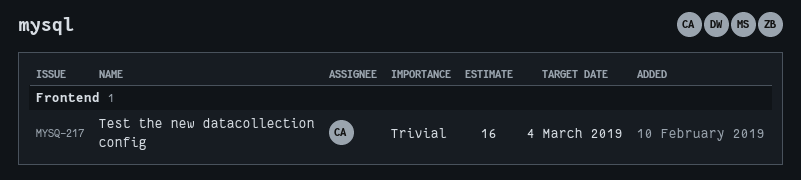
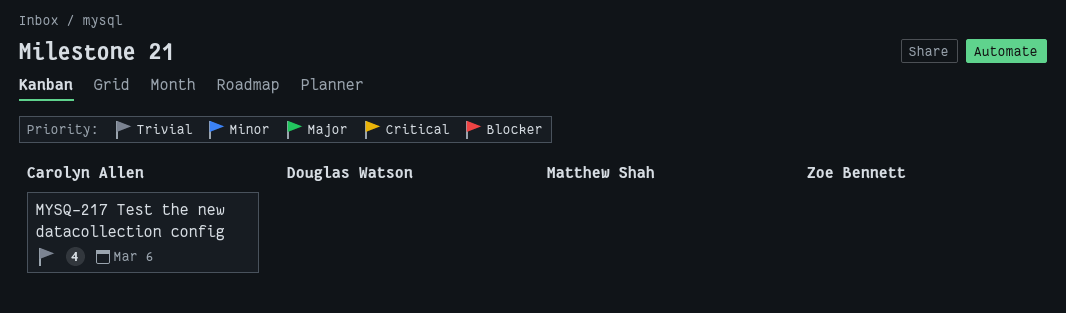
MYSQ-217, estimate: 16 -> 4
MYSQ-217, due: Mar 4 -> Mar 6

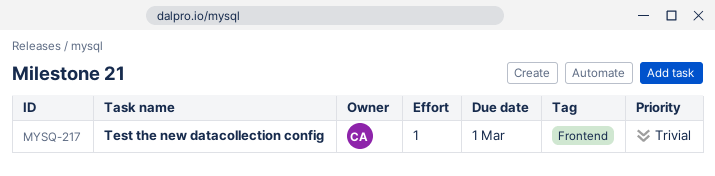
MYSQ-217, estimate: 4 -> 1
MYSQ-217, due: Mar 6 -> Mar 1

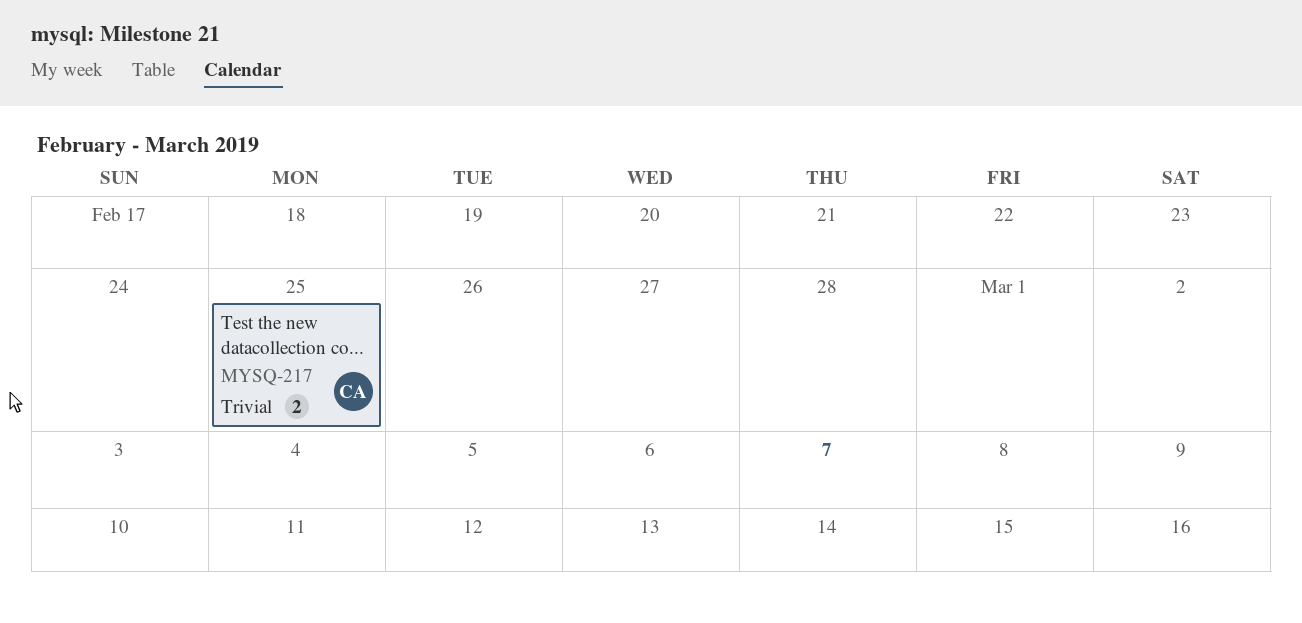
MYSQ-217, estimate: 1 -> 2
MYSQ-217, due: Mar 1 -> Feb 25

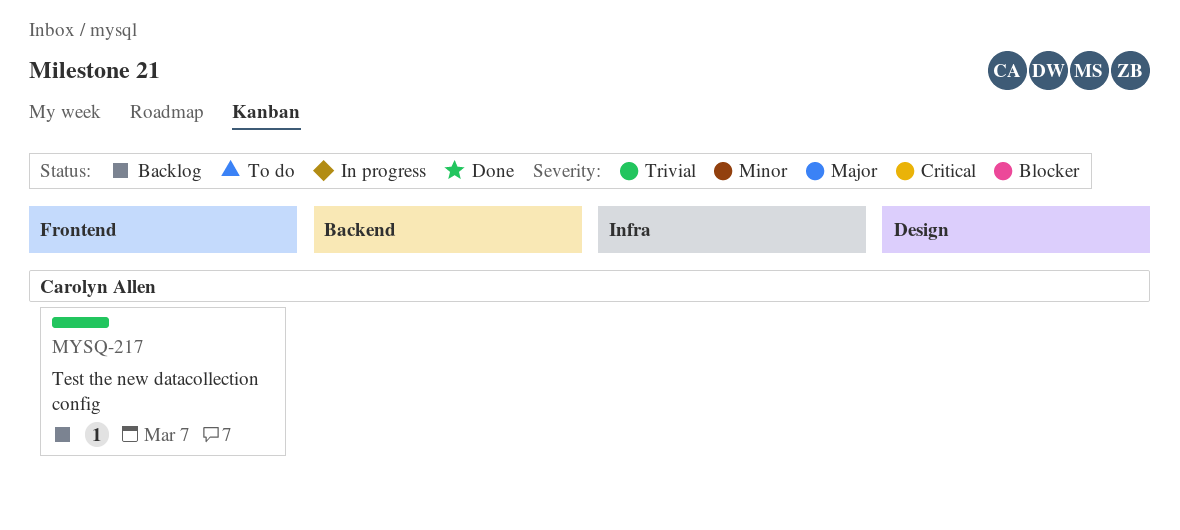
MYSQ-217, estimate: 2 -> 1
MYSQ-217, due: Feb 25 -> Mar 7

